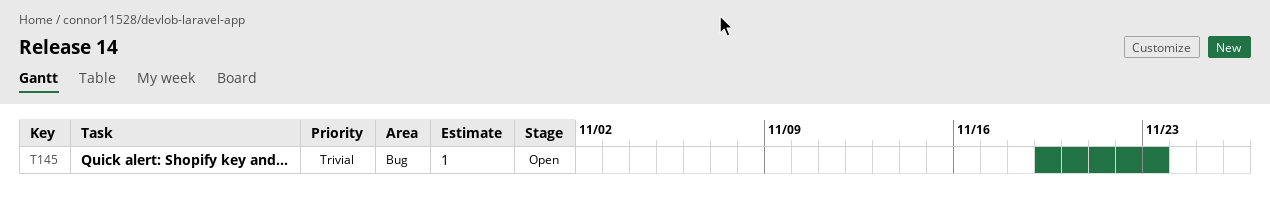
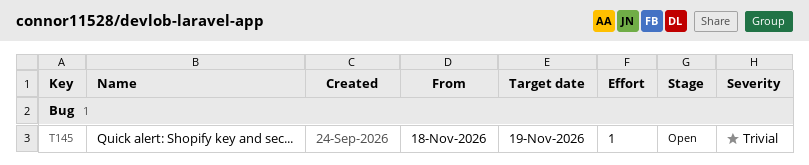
T145, start: Nov 19 -> Nov 18
T145, due: Nov 23 -> Nov 19

